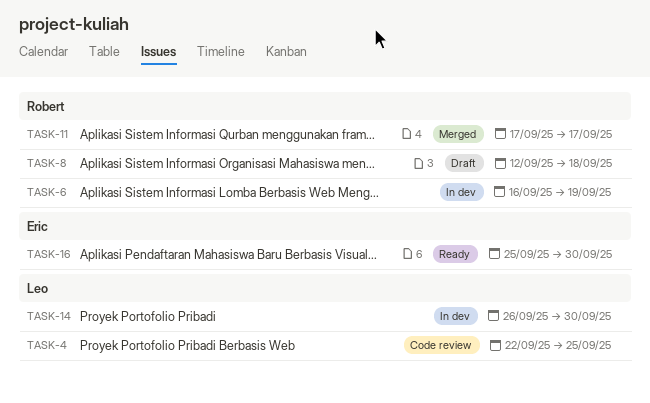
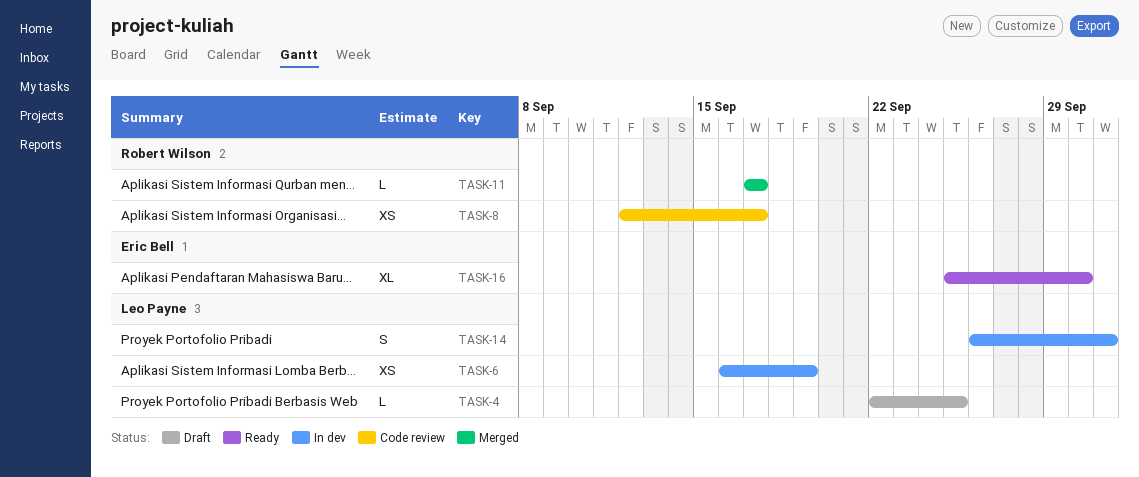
TASK-4, status: Code review -> Draft
TASK-6, owner: Robert Wilson -> Leo Payne
TASK-8, status: Draft -> Code review
TASK-8, due: Sep 18 -> Sep 17
TASK-14, due: Sep 30 -> Oct 1

